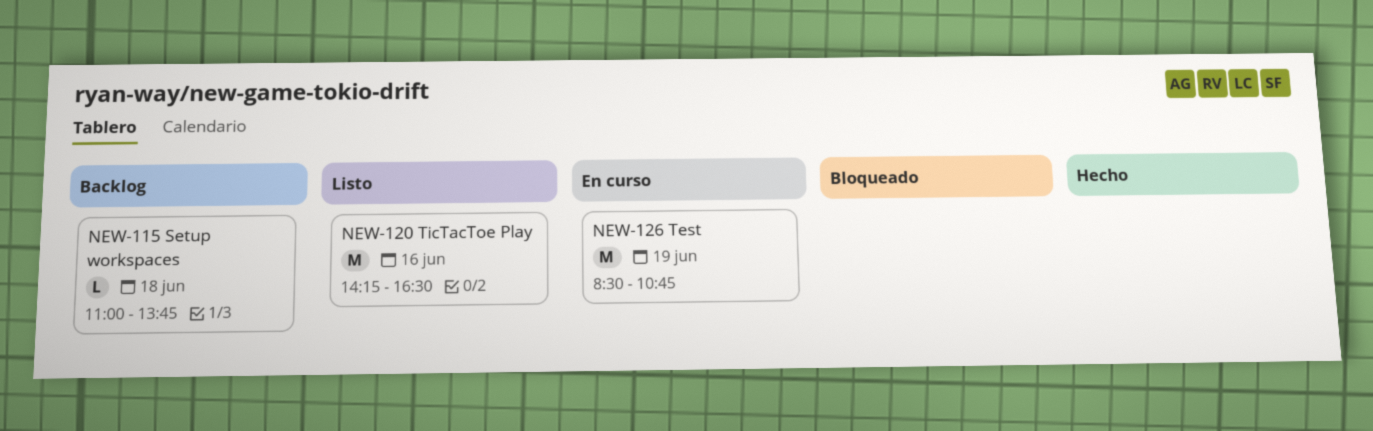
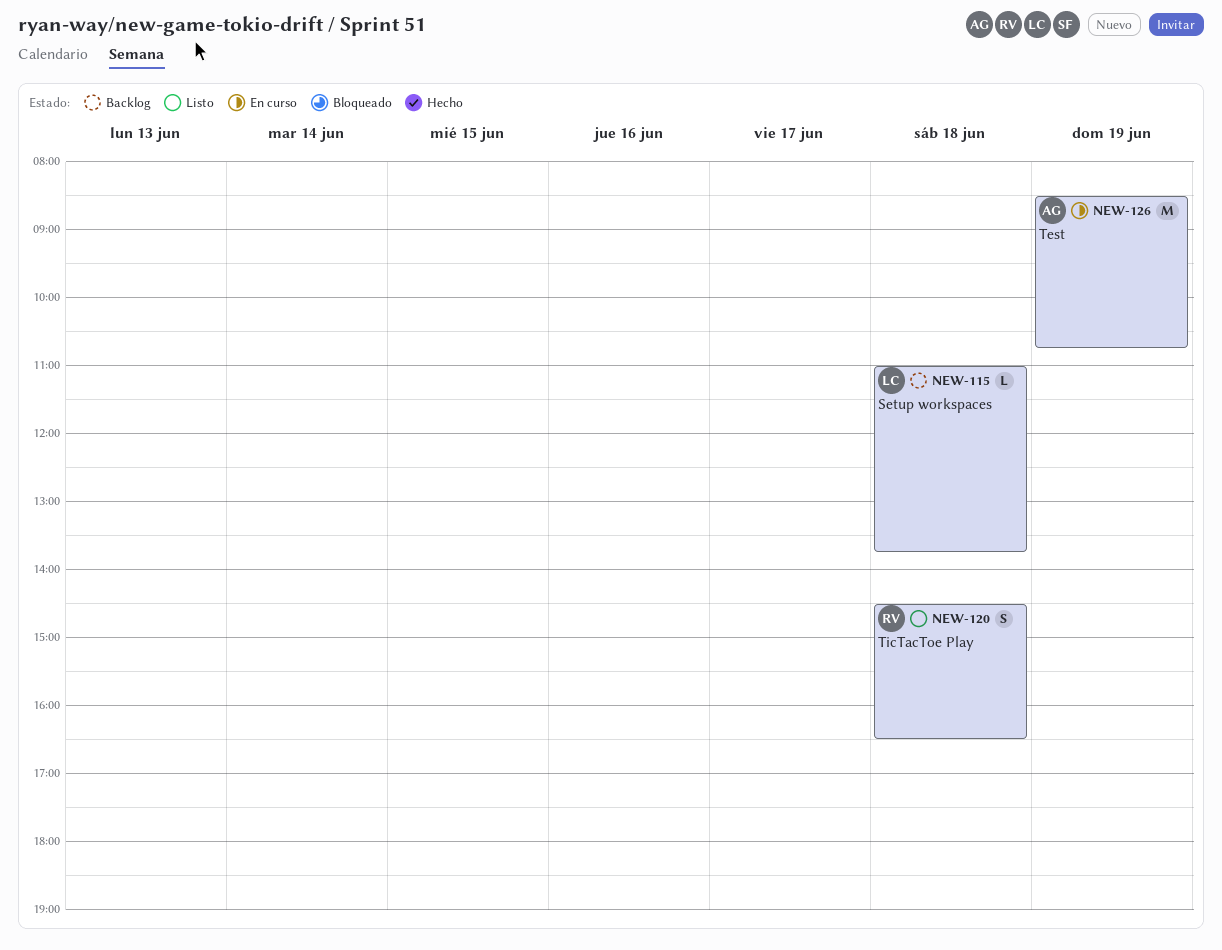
NEW-120, estimate: M -> S
NEW-120, day: Jun 16 -> Jun 18
NEW-120, begins: 14:15 -> 14:30

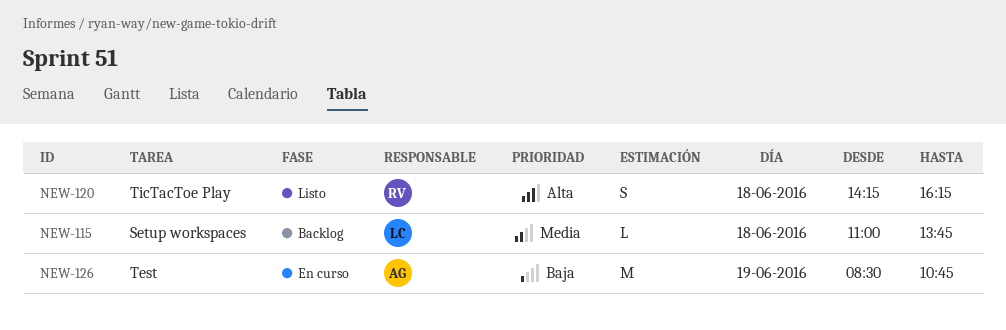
NEW-120, begins: 14:30 -> 14:15
NEW-120, ends: 16:30 -> 16:15

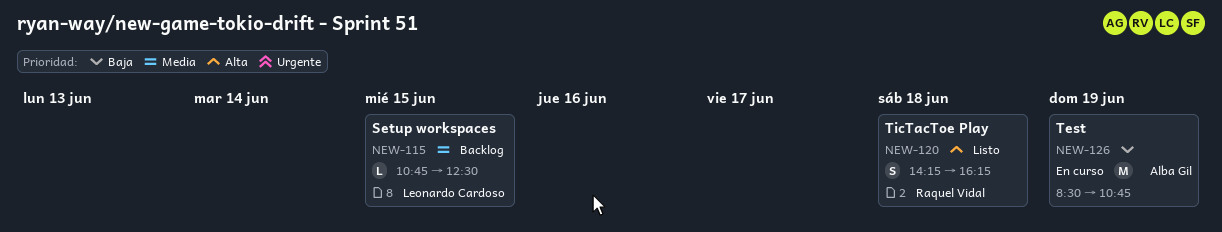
NEW-115, day: Jun 18 -> Jun 15
NEW-115, begins: 11:00 -> 10:45
NEW-115, ends: 13:45 -> 12:30

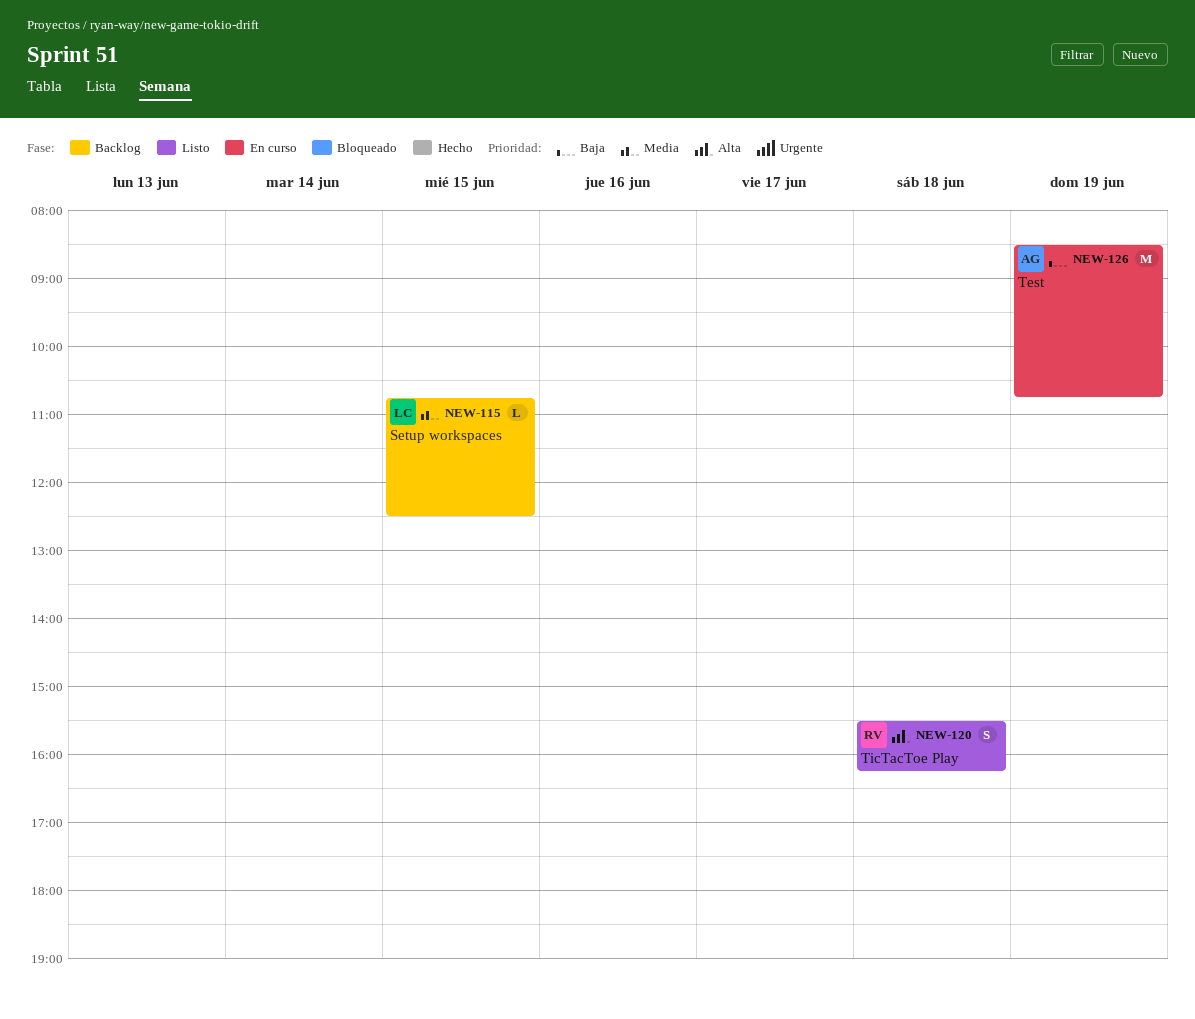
NEW-120, begins: 14:15 -> 15:30

